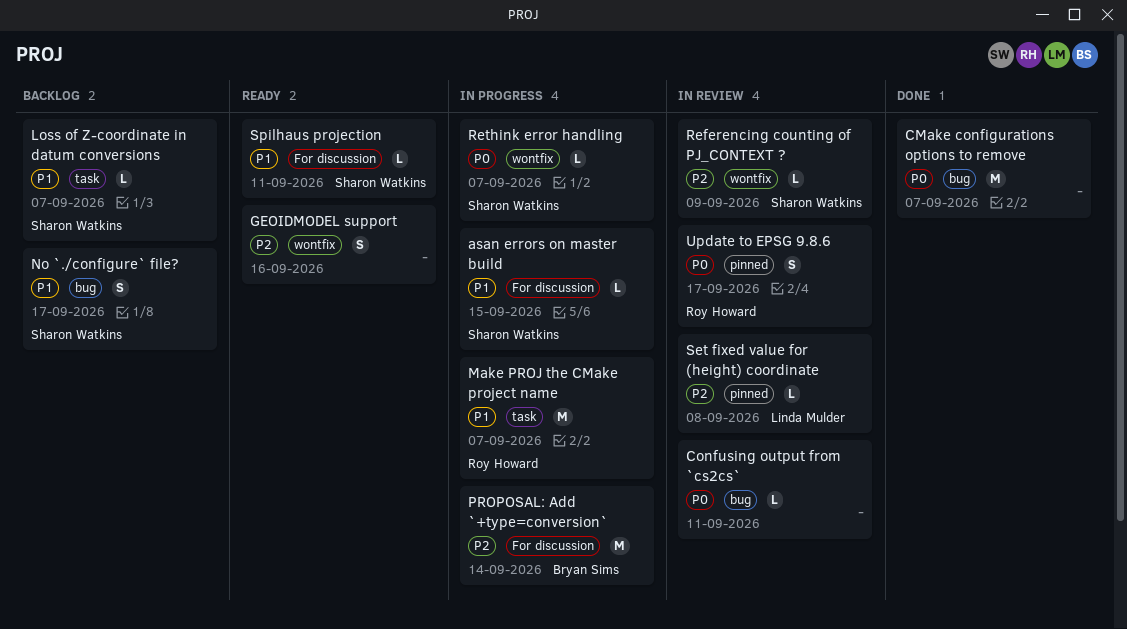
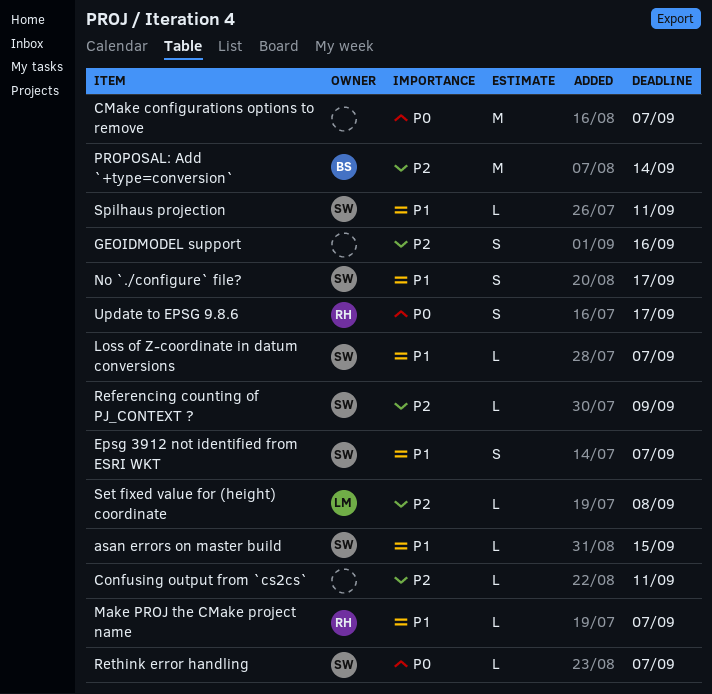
Confusing output from `cs2cs`, priority: P0 -> P2
Epsg 3912 not identified from ESRI WKT: none -> present
Make PROJ the CMake project name, estimate: M -> L

